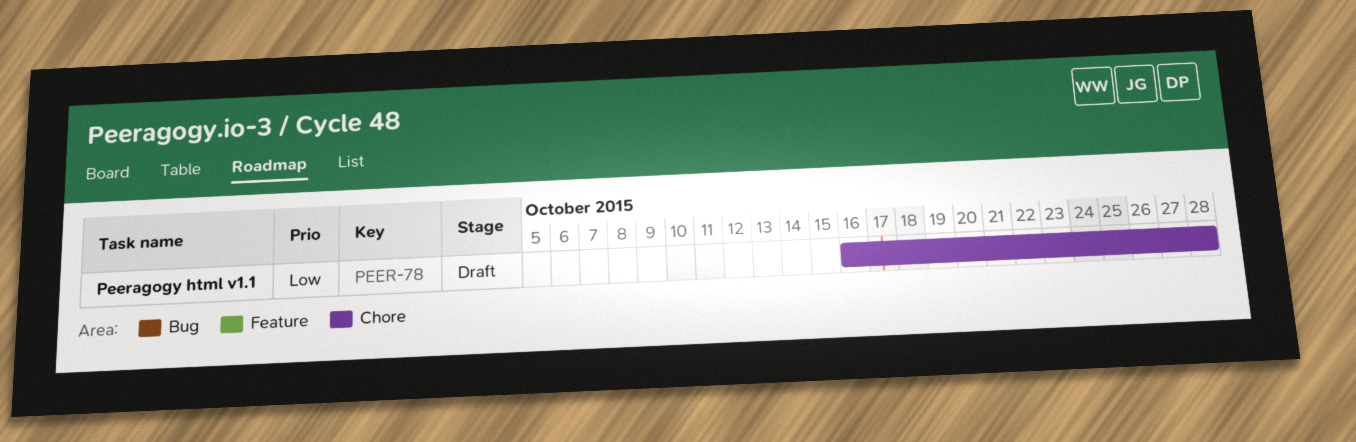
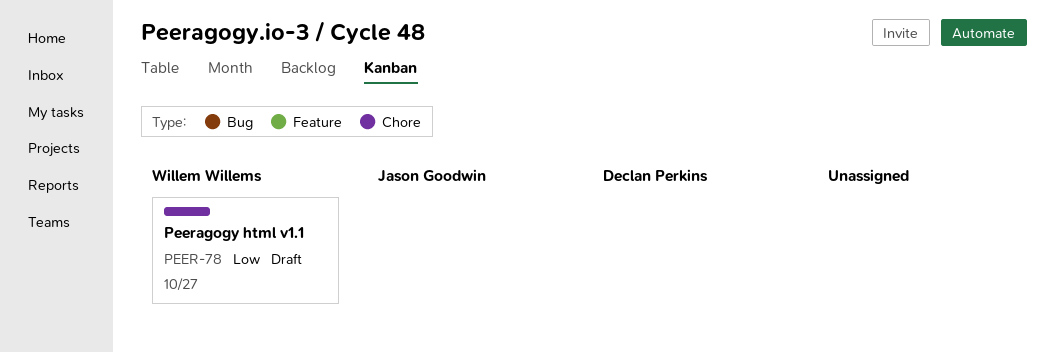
PEER-78, due: Oct 28 -> Oct 27

